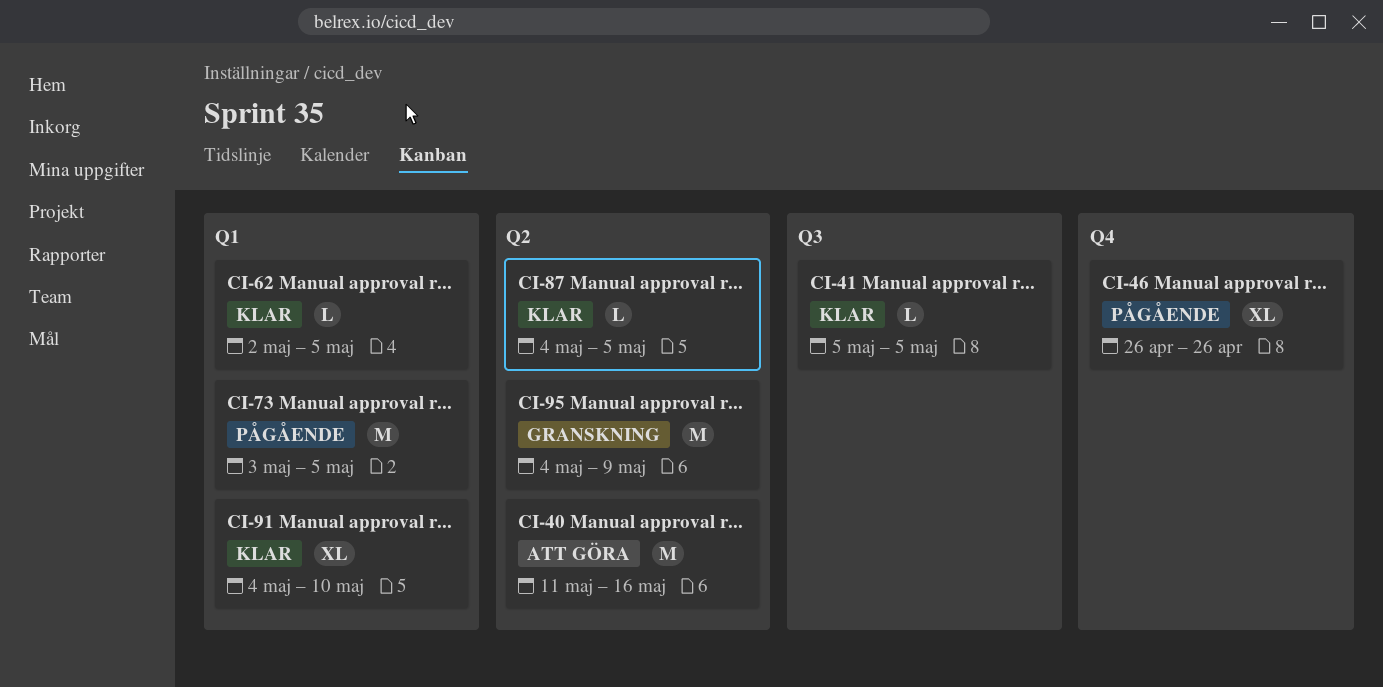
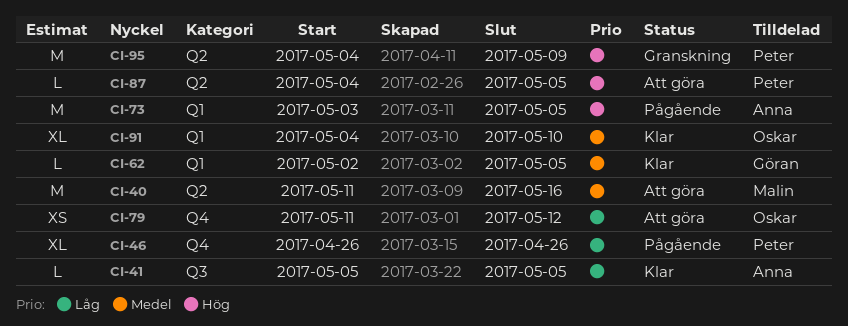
CI-79: none -> present
CI-87, status: Klar -> Att göra

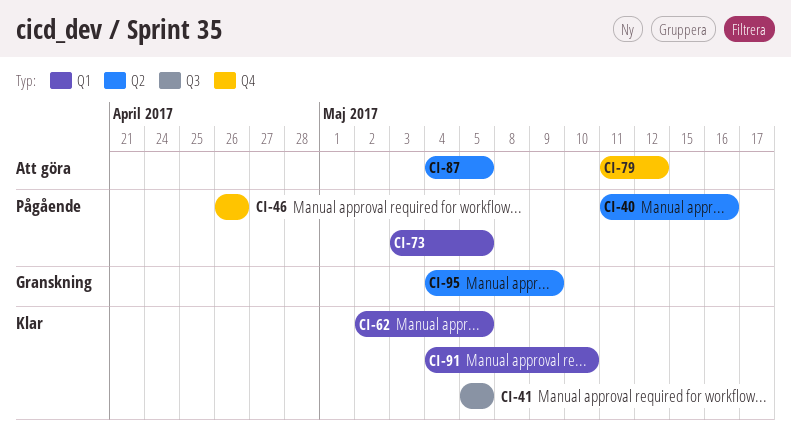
CI-40, status: Att göra -> Pågående

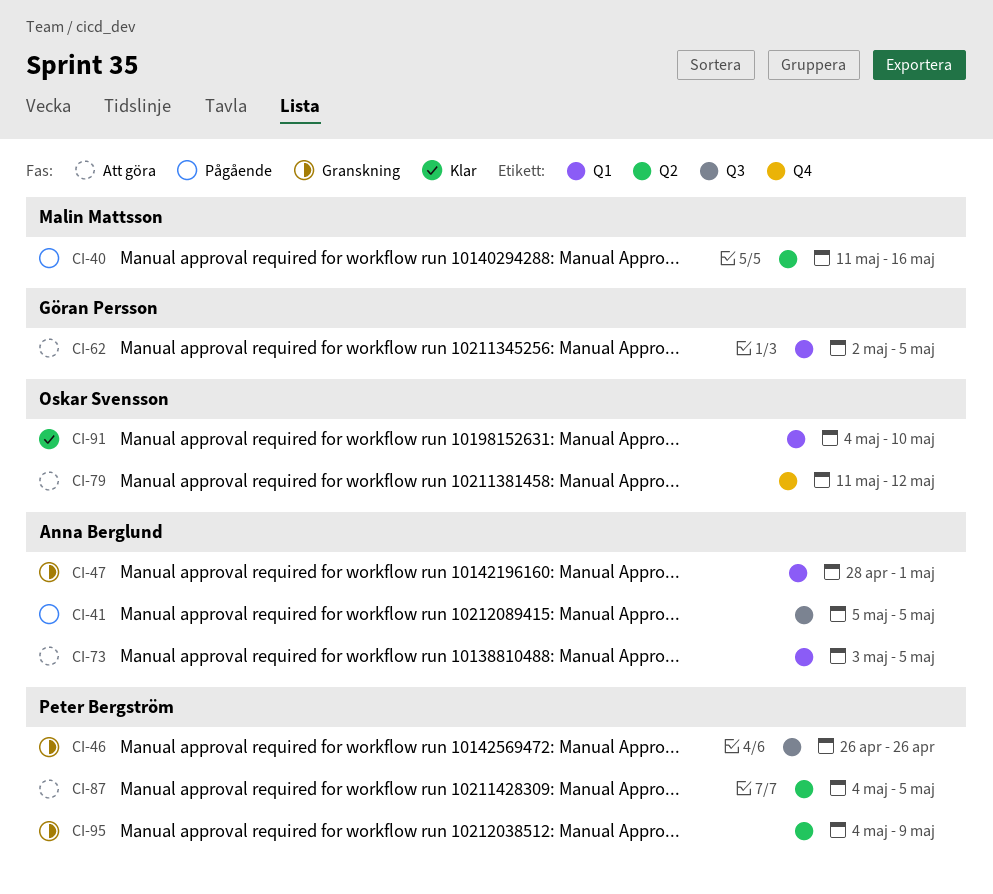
CI-41, status: Klar -> Pågående
CI-46, status: Pågående -> Granskning
CI-46, label: Q4 -> Q3
CI-47: none -> present
CI-62, status: Klar -> Att göra
CI-73, status: Pågående -> Att göra

